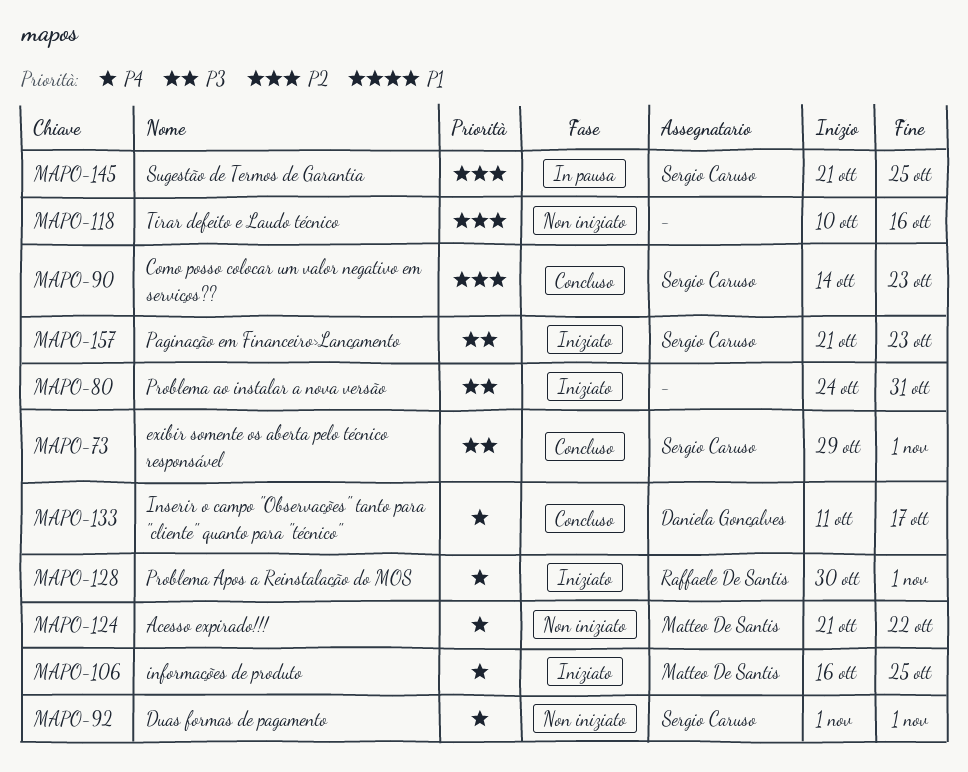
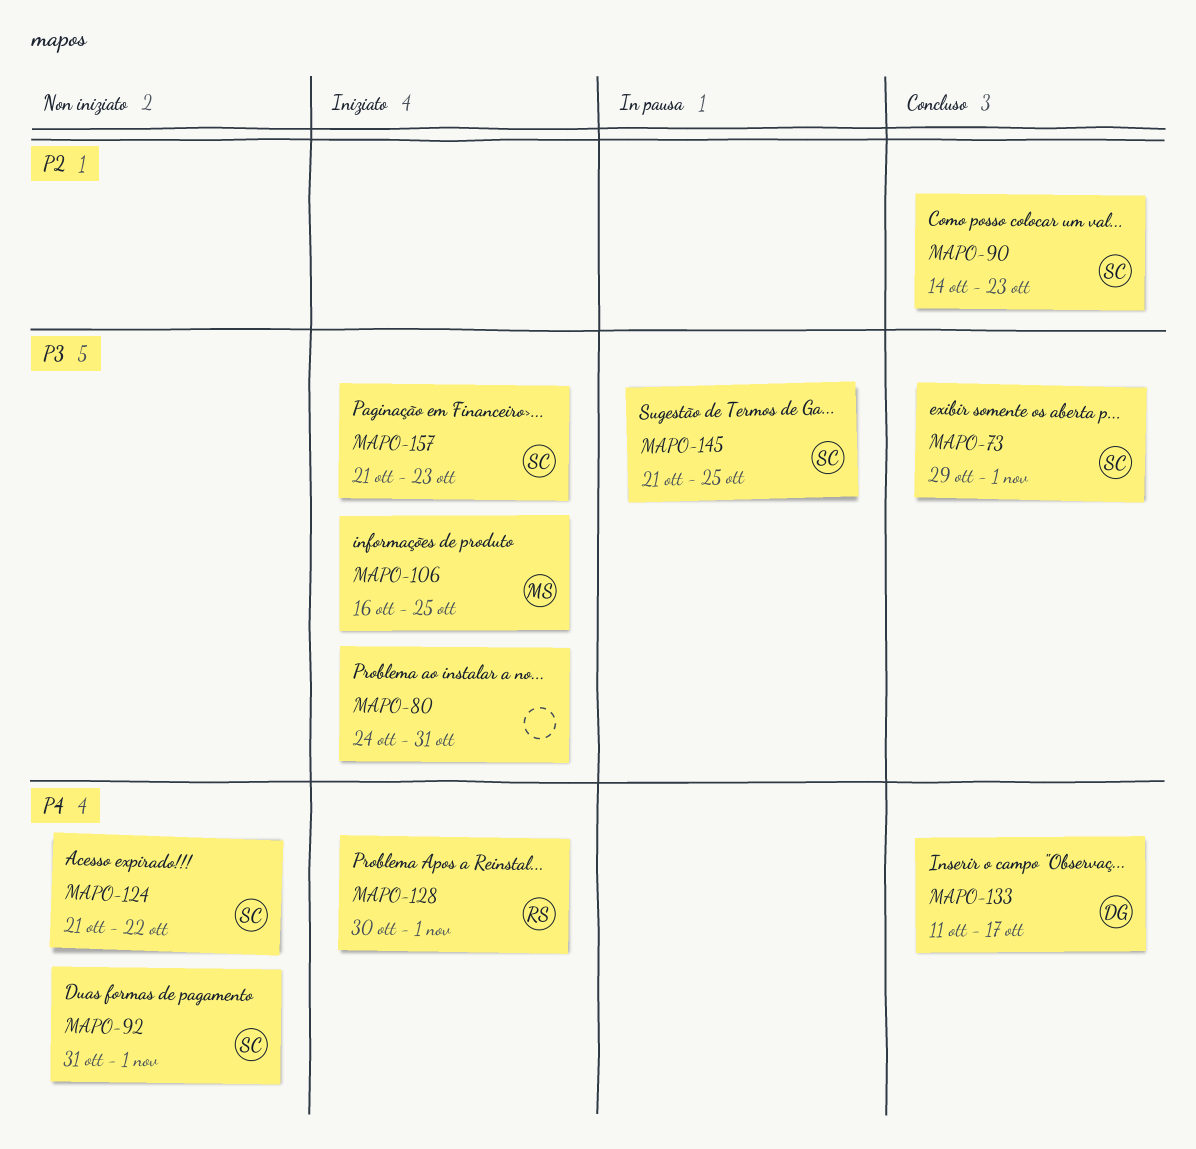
MAPO-92, start: Nov 1 -> Oct 31
MAPO-106, priority: P4 -> P3
MAPO-118: present -> none
MAPO-124, owner: Matteo De Santis -> Sergio Caruso
MAPO-145, priority: P2 -> P3

